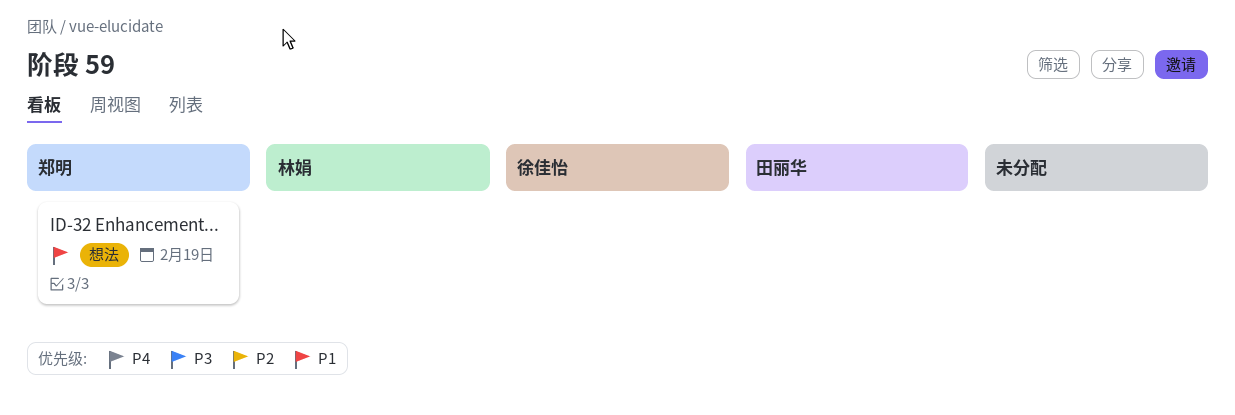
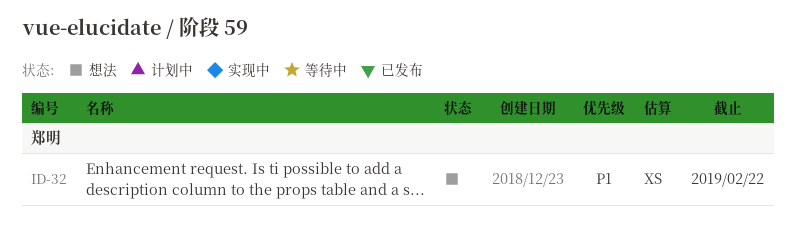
ID-32, due: Feb 19 -> Feb 22

